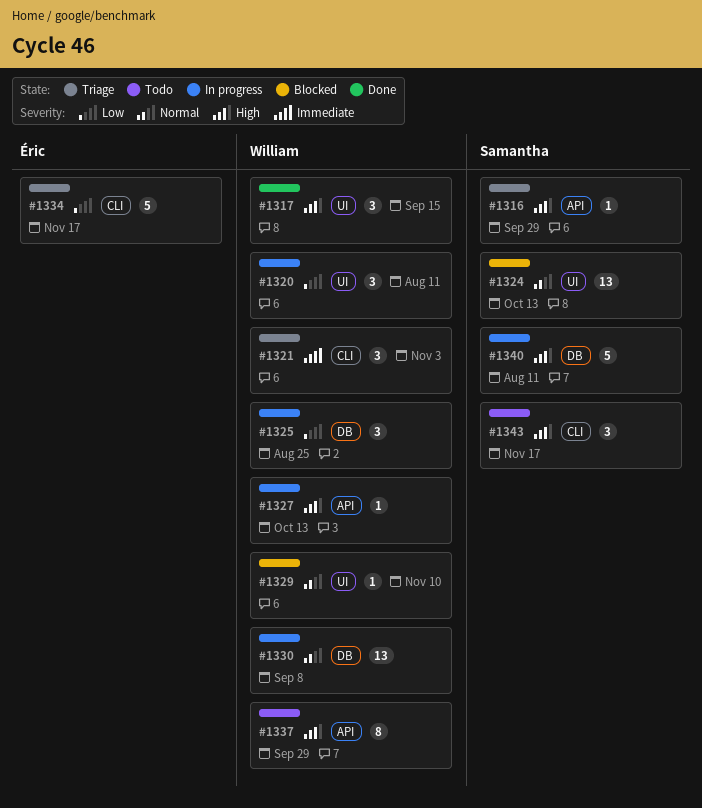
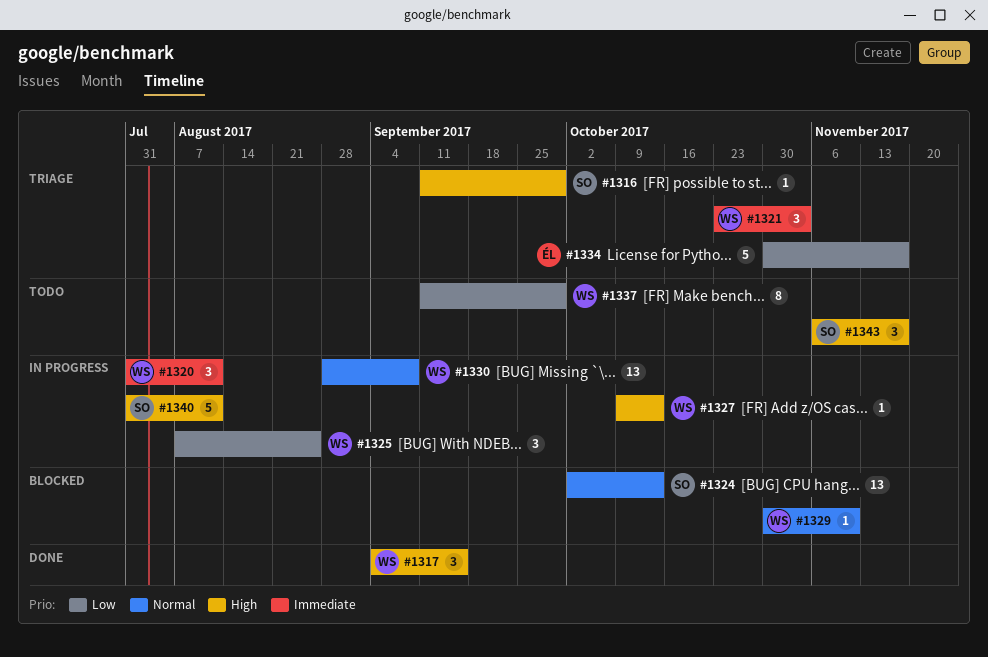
#1320, priority: Low -> Immediate
#1337, priority: High -> Low

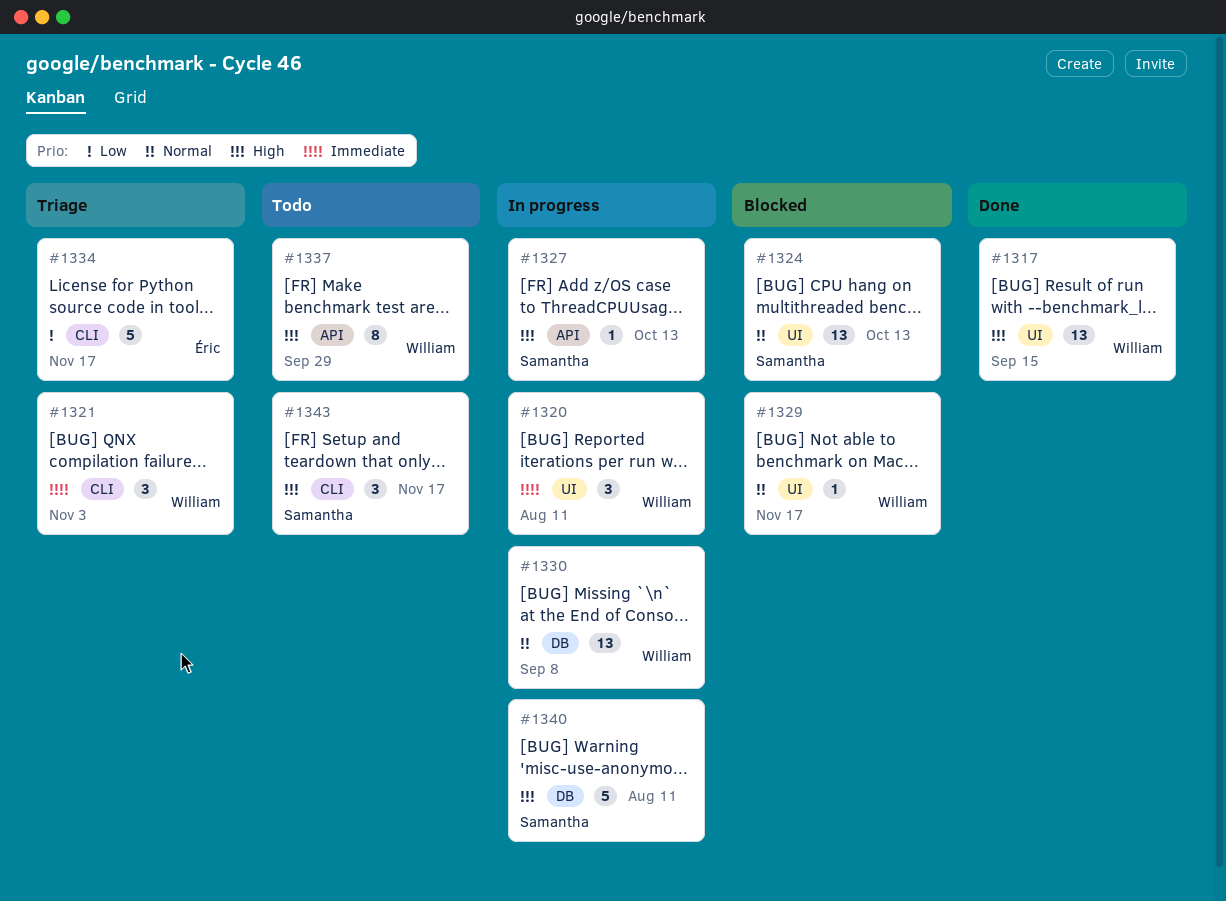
#1316: present -> none
#1317, estimate: 3 -> 13
#1325: present -> none
#1327, owner: William -> Samantha
#1329, due: Nov 10 -> Nov 17
#1337, priority: Low -> High

